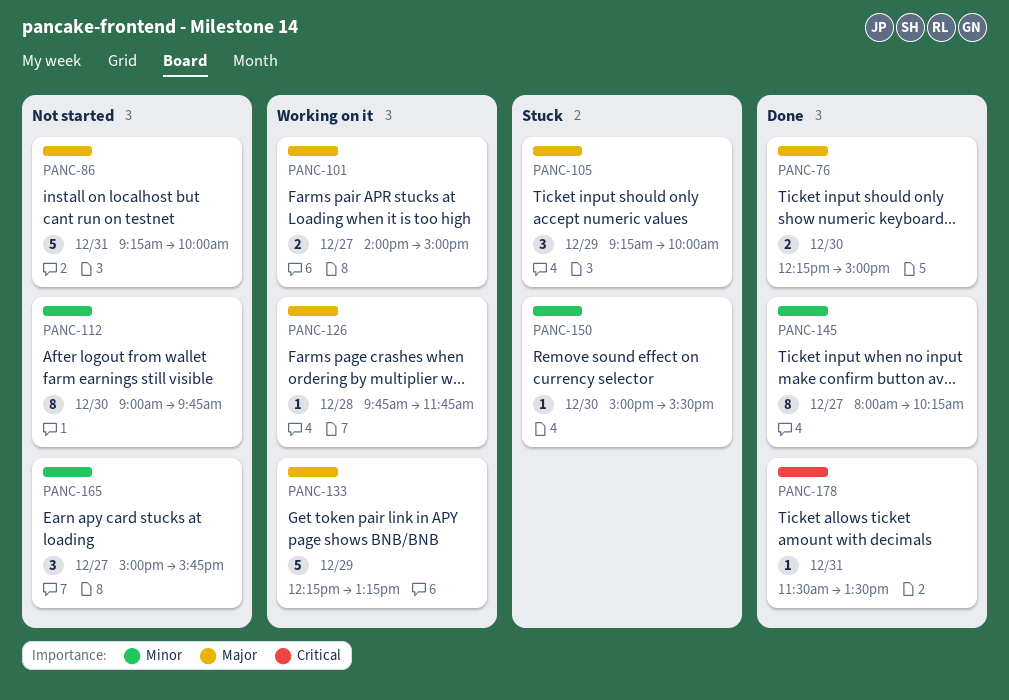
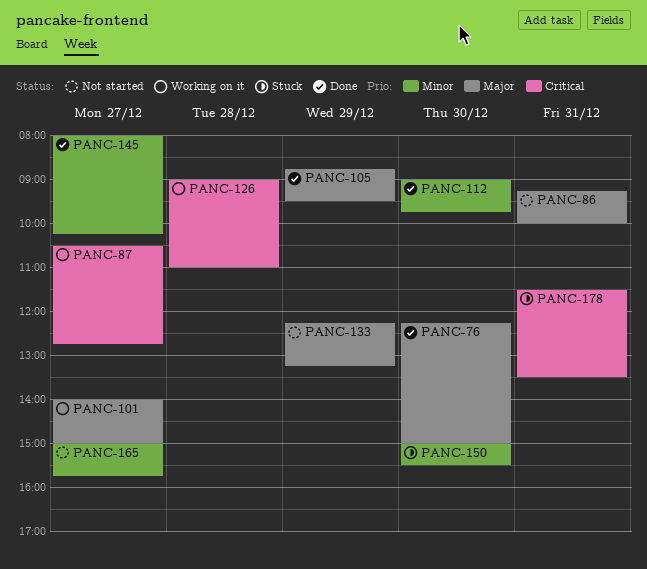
PANC-87: none -> present
PANC-105, status: Stuck -> Done
PANC-105, begins: 09:15 -> 08:45
PANC-105, ends: 10:00 -> 09:30
PANC-112, status: Not started -> Done
PANC-126, priority: Major -> Critical
PANC-126, begins: 09:45 -> 09:00
PANC-126, ends: 11:45 -> 11:00
PANC-133, status: Working on it -> Not started
PANC-178, status: Done -> Stuck

